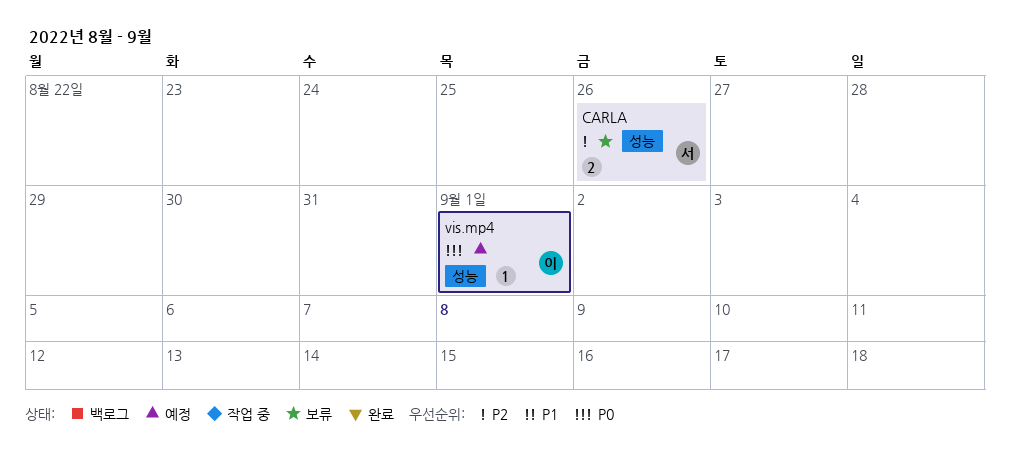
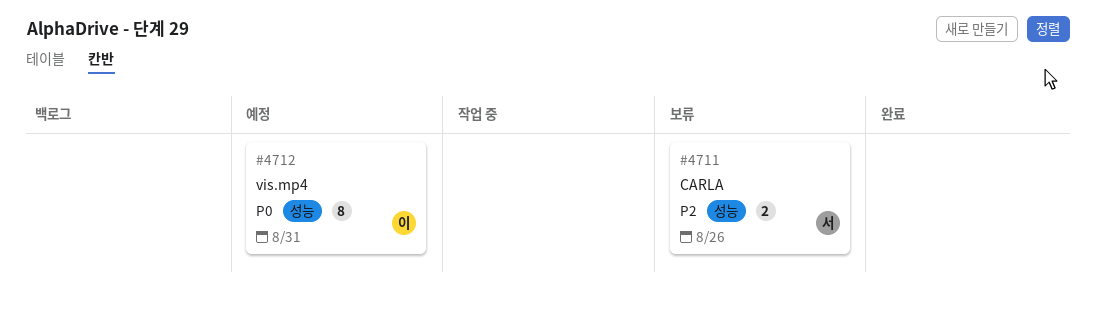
vis.mp4, estimate: 1 -> 8
vis.mp4, due: Sep 1 -> Aug 31

